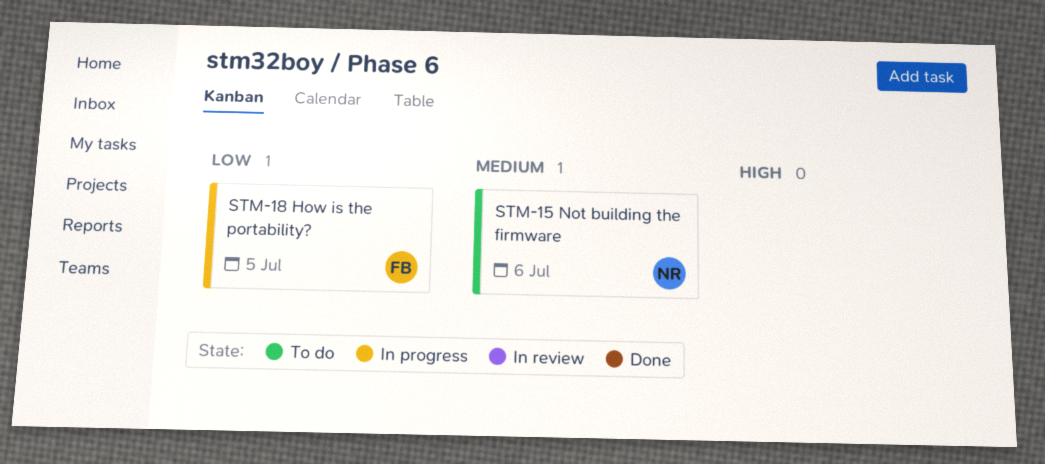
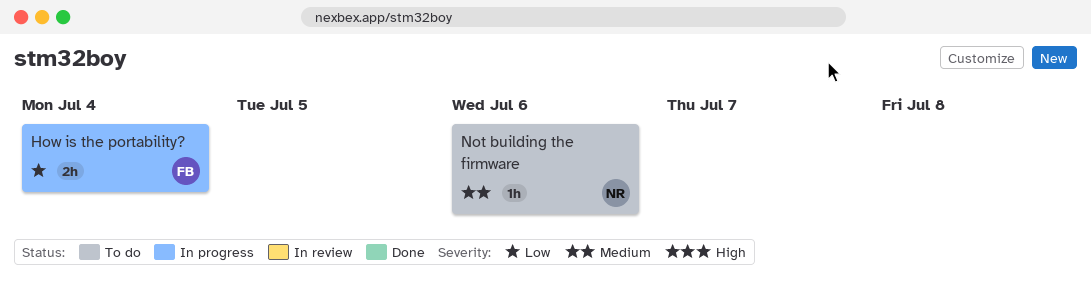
How is the portability?, due: Jul 5 -> Jul 4

